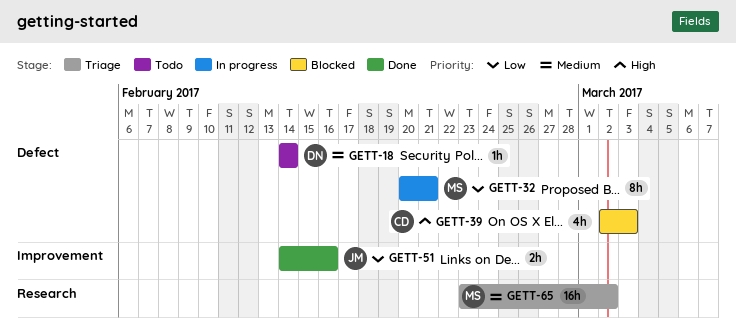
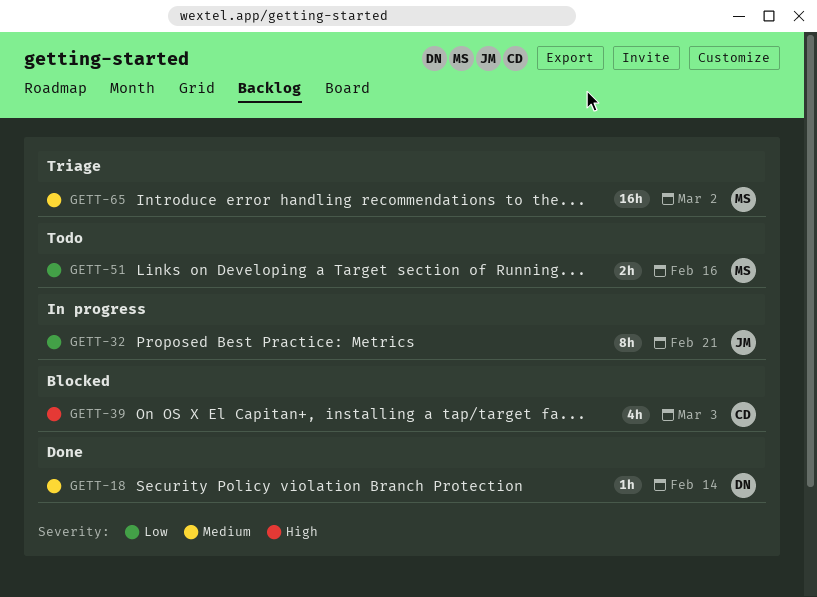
GETT-18, status: Todo -> Done
GETT-32, owner: MS -> JM
GETT-51, status: Done -> Todo
GETT-51, owner: JM -> MS

